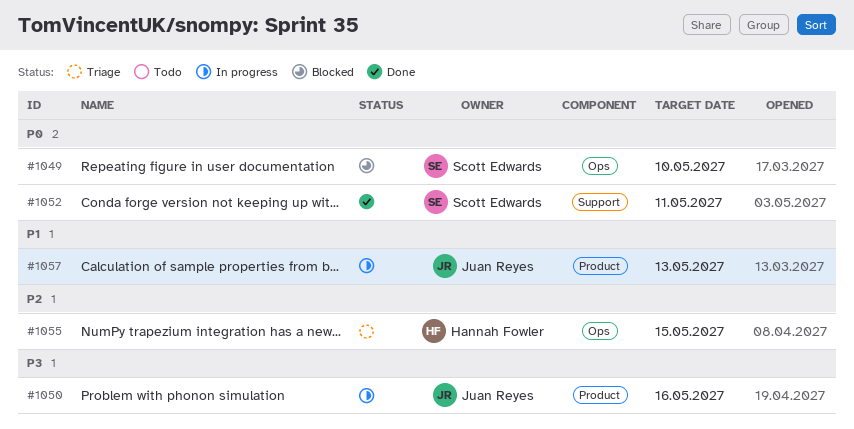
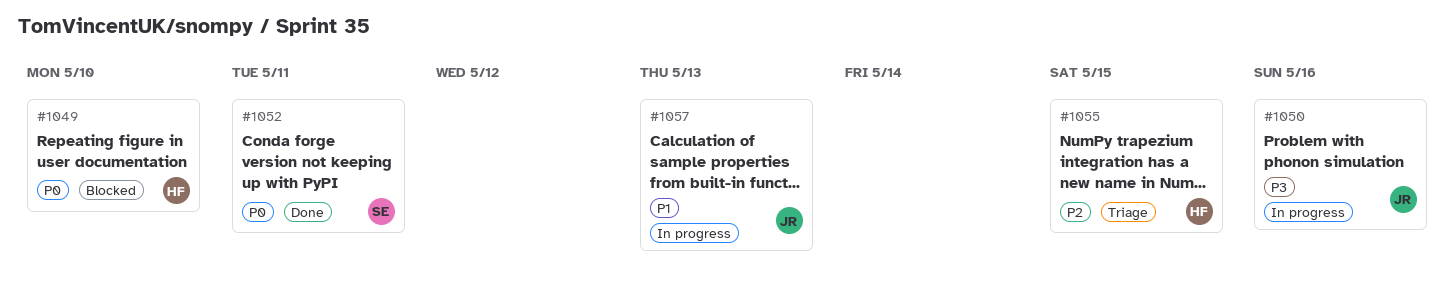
#1049, owner: Scott Edwards -> Hannah Fowler

